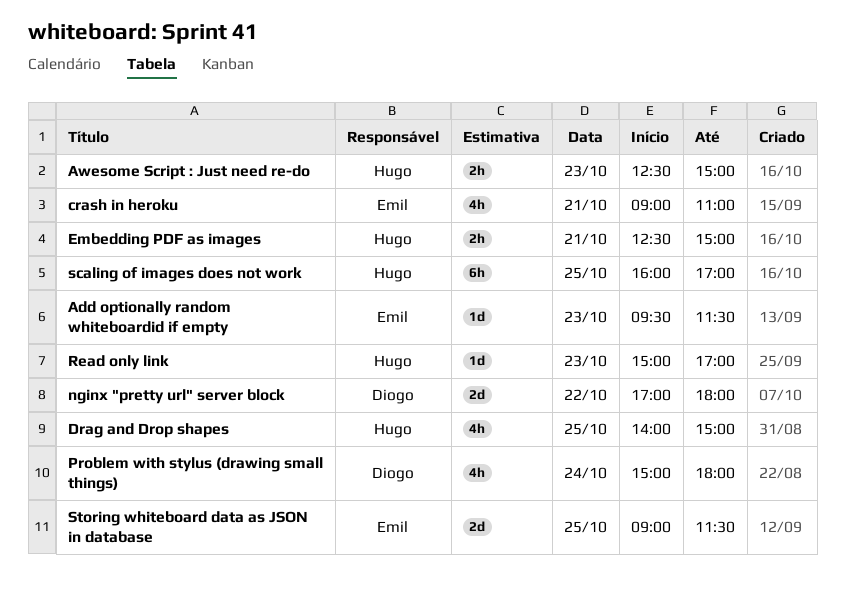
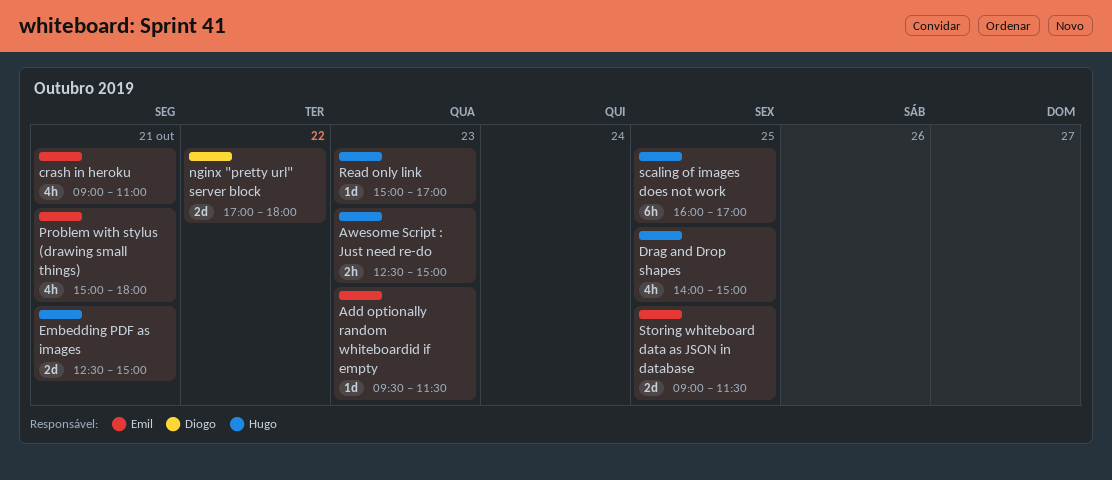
Embedding PDF as images, estimate: 2h -> 2d
Problem with stylus (drawing small things), owner: Diogo -> Emil
Problem with stylus (drawing small things), day: Oct 24 -> Oct 21

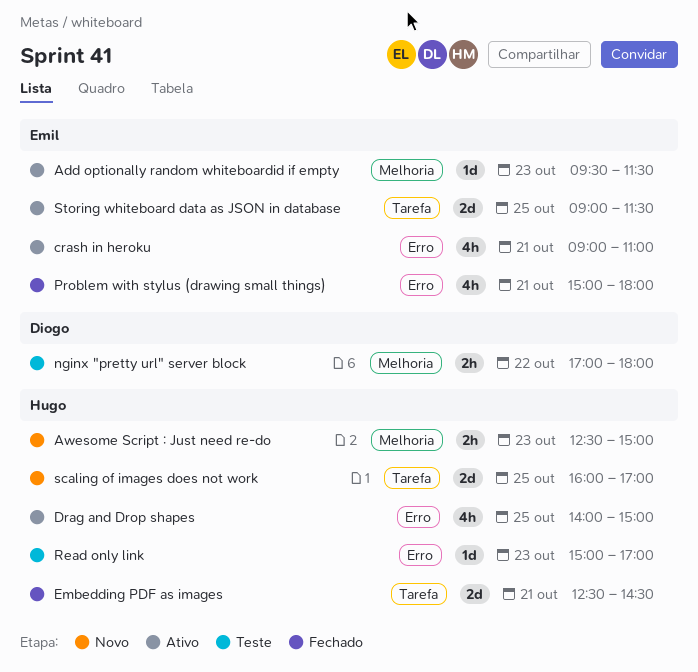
Embedding PDF as images, ends: 15:00 -> 14:30
nginx "pretty url" server block, estimate: 2d -> 2h
scaling of images does not work, estimate: 6h -> 2d

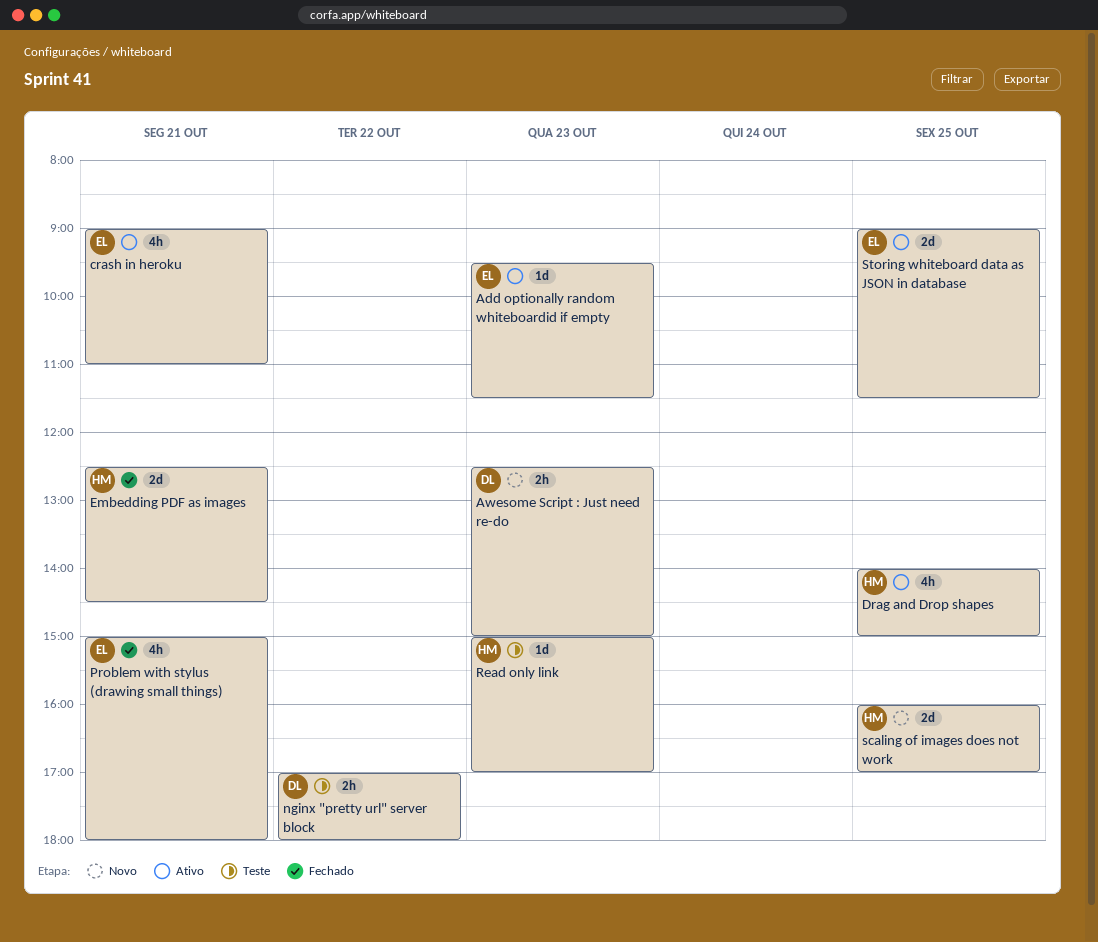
Awesome Script : Just need re-do, owner: Hugo -> Diogo

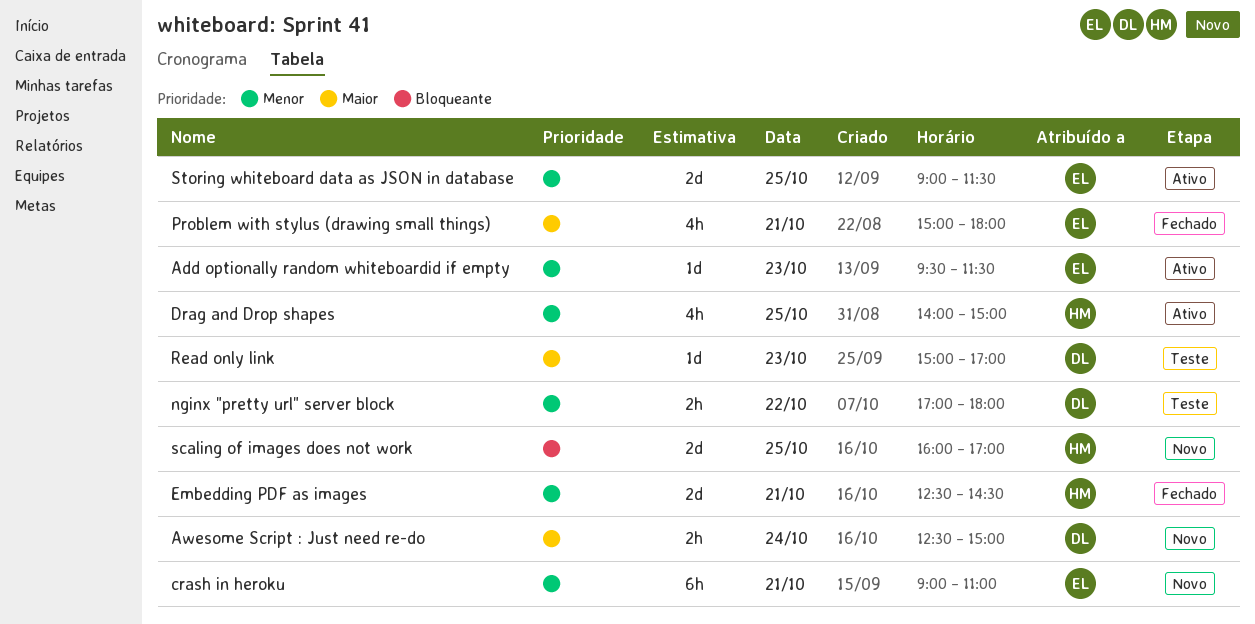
Awesome Script : Just need re-do, day: Oct 23 -> Oct 24
crash in heroku, status: Ativo -> Novo
crash in heroku, estimate: 4h -> 6h
Read only link, owner: HM -> DL

